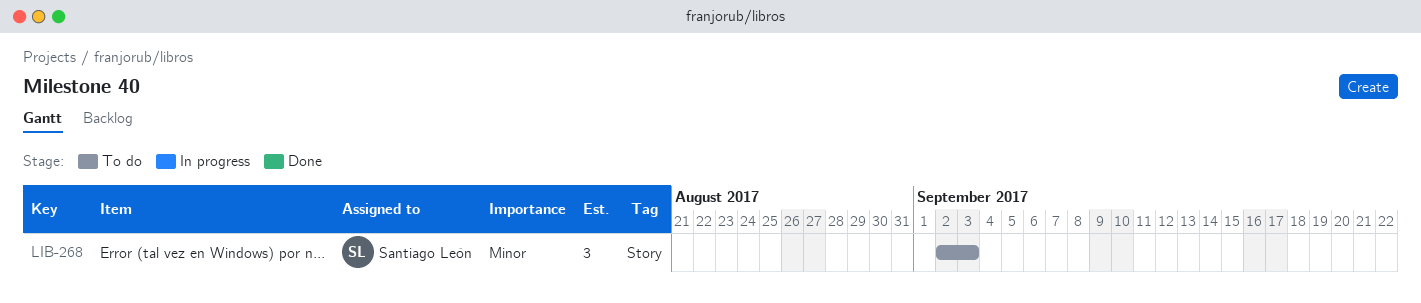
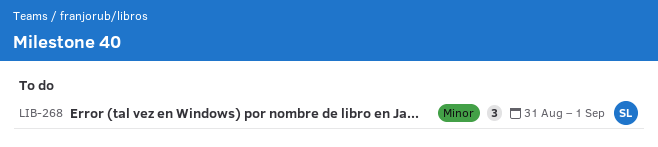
LIB-268, start: Sep 2 -> Aug 31
LIB-268, due: Sep 3 -> Sep 1

